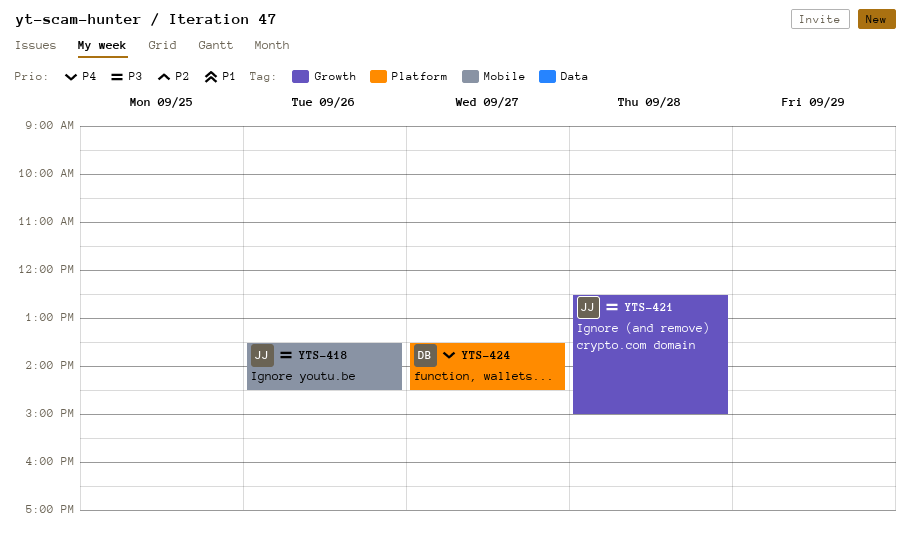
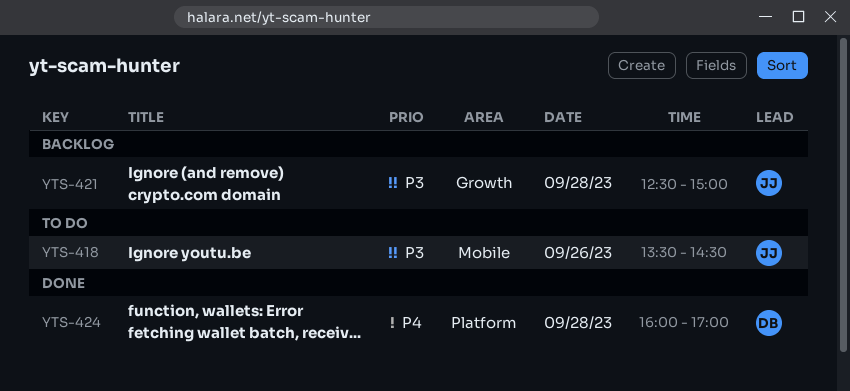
YTS-424, day: Sep 27 -> Sep 28
YTS-424, begins: 13:30 -> 16:00
YTS-424, ends: 14:30 -> 17:00

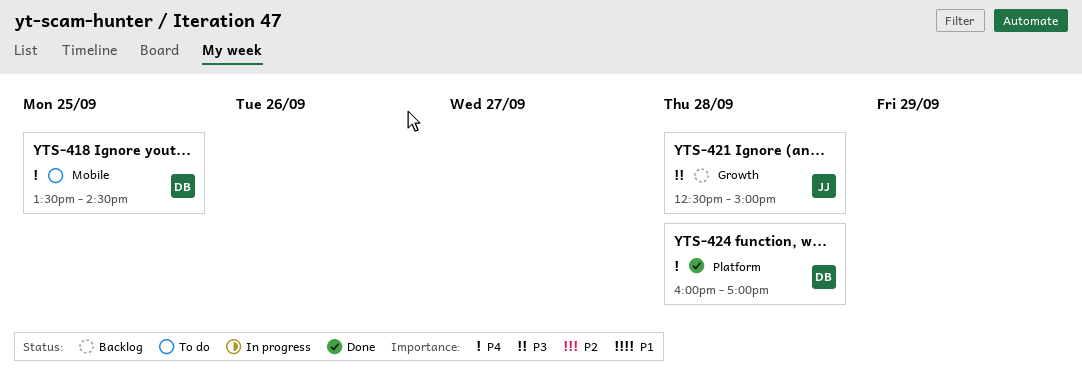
YTS-418, owner: JJ -> DB
YTS-418, priority: P3 -> P4
YTS-418, day: Sep 26 -> Sep 25

